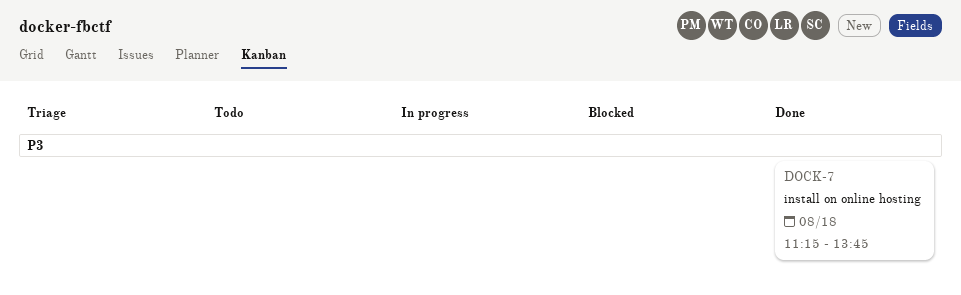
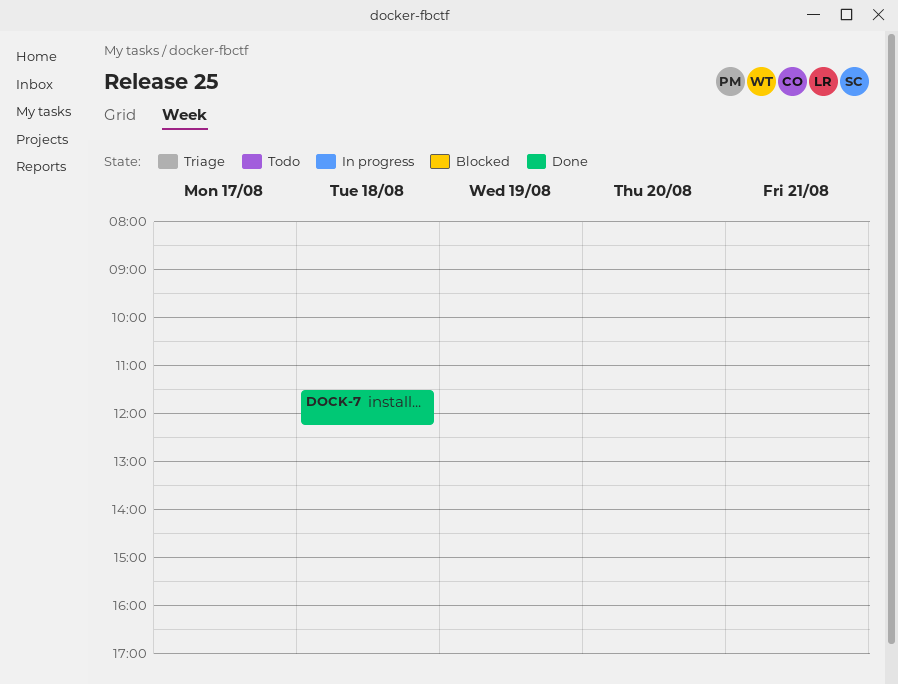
DOCK-7, begins: 11:15 -> 11:30
DOCK-7, ends: 13:45 -> 12:15

